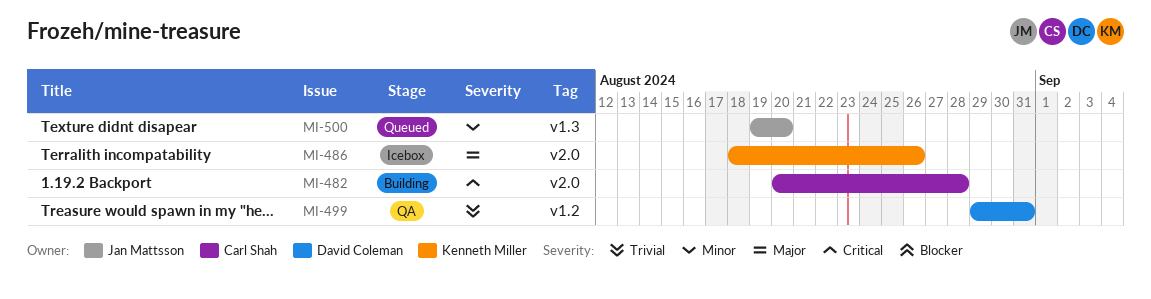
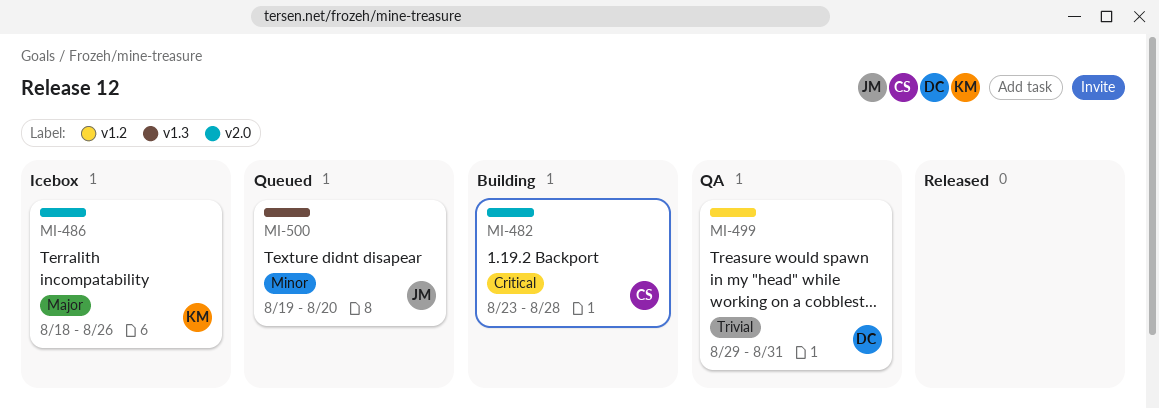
MI-482, start: Aug 20 -> Aug 23

